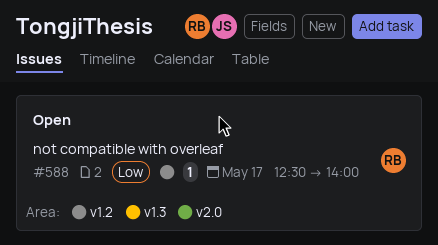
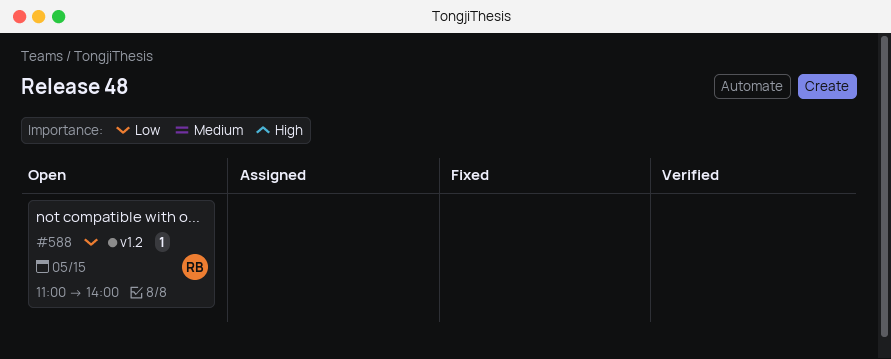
#588, day: May 17 -> May 15
#588, begins: 12:30 -> 11:00

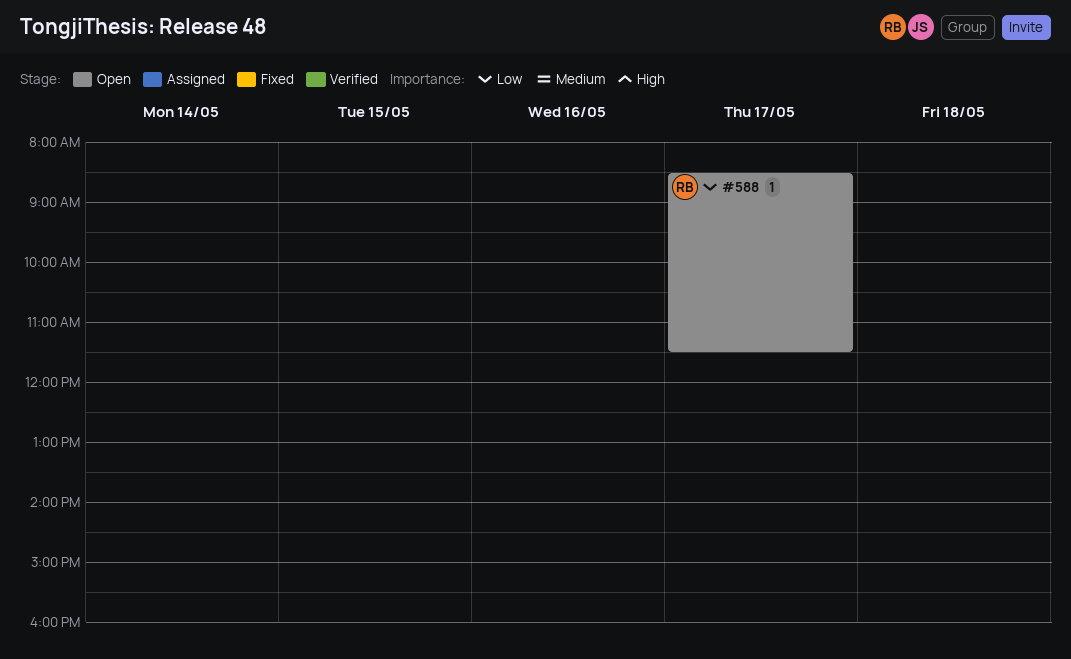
#588, day: May 15 -> May 17
#588, begins: 11:00 -> 08:30
#588, ends: 14:00 -> 11:30

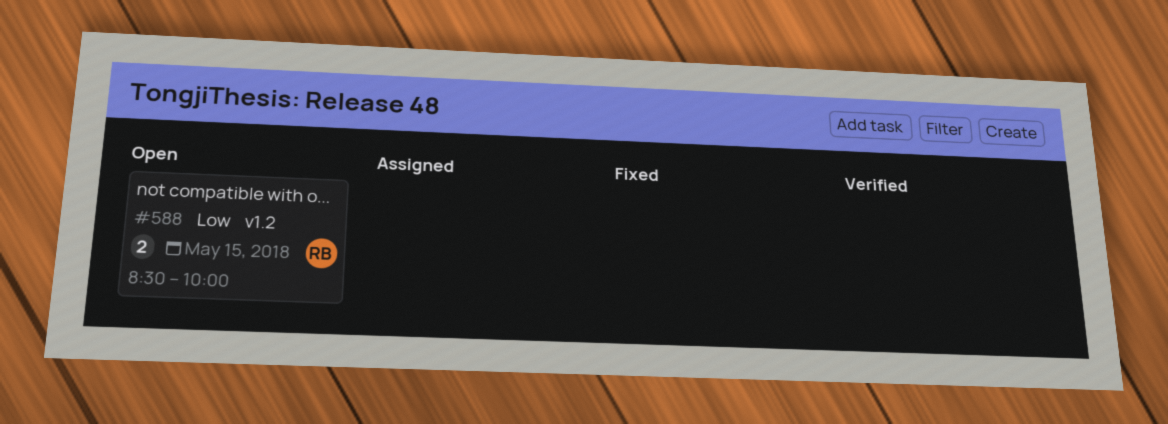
#588, estimate: 1 -> 2
#588, day: May 17 -> May 15
#588, ends: 11:30 -> 10:00

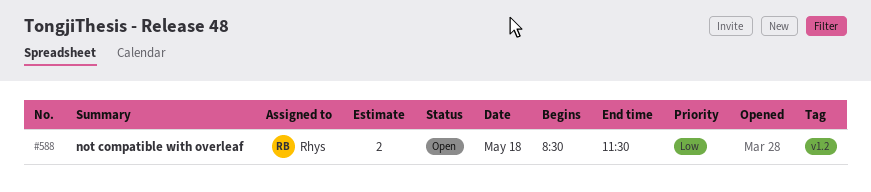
#588, day: May 15 -> May 18
#588, ends: 10:00 -> 11:30

